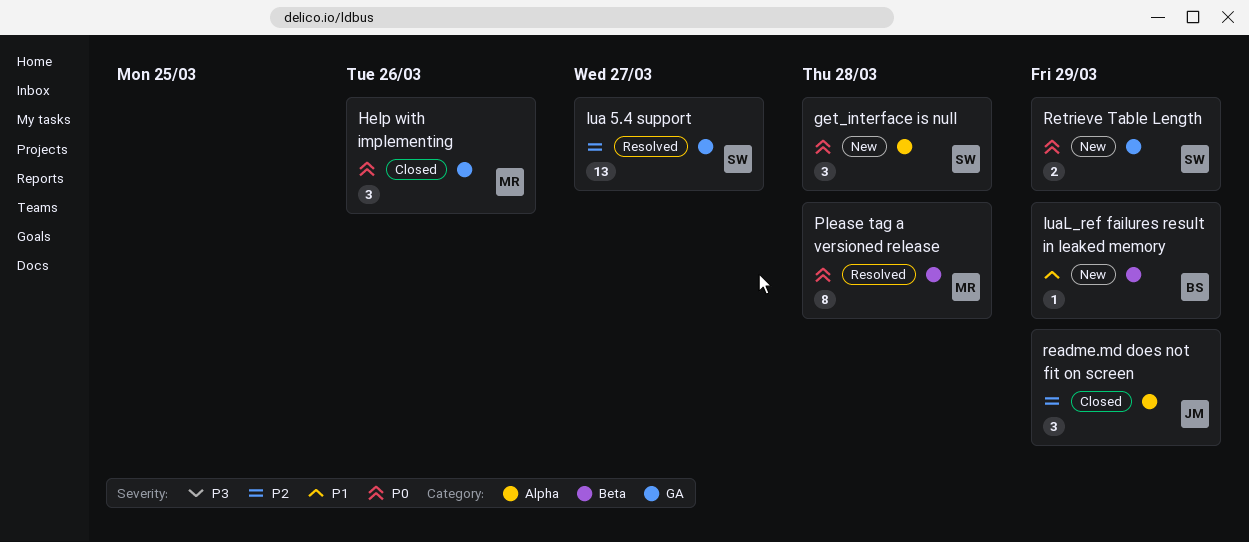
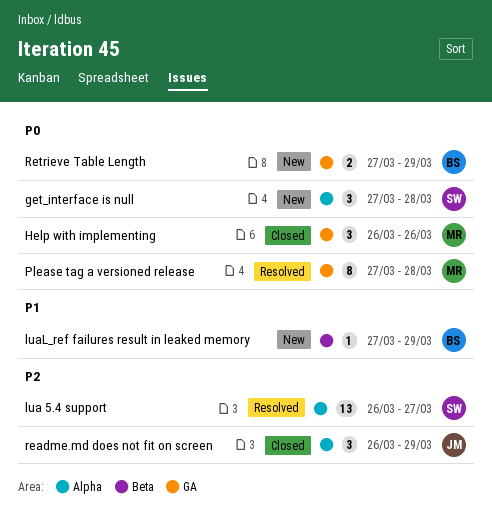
lua 5.4 support, label: GA -> Alpha
Please tag a versioned release, label: Beta -> GA
Retrieve Table Length, owner: SW -> BS

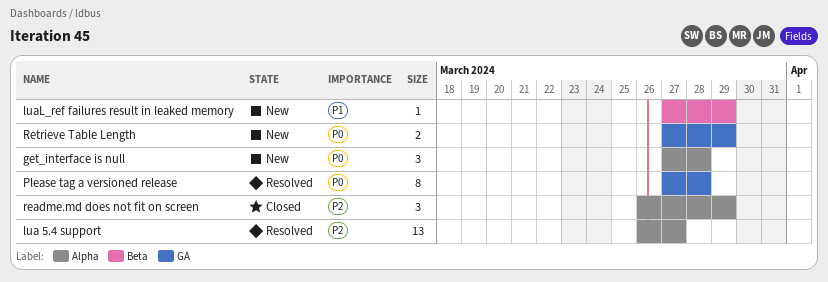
Help with implementing: present -> none

